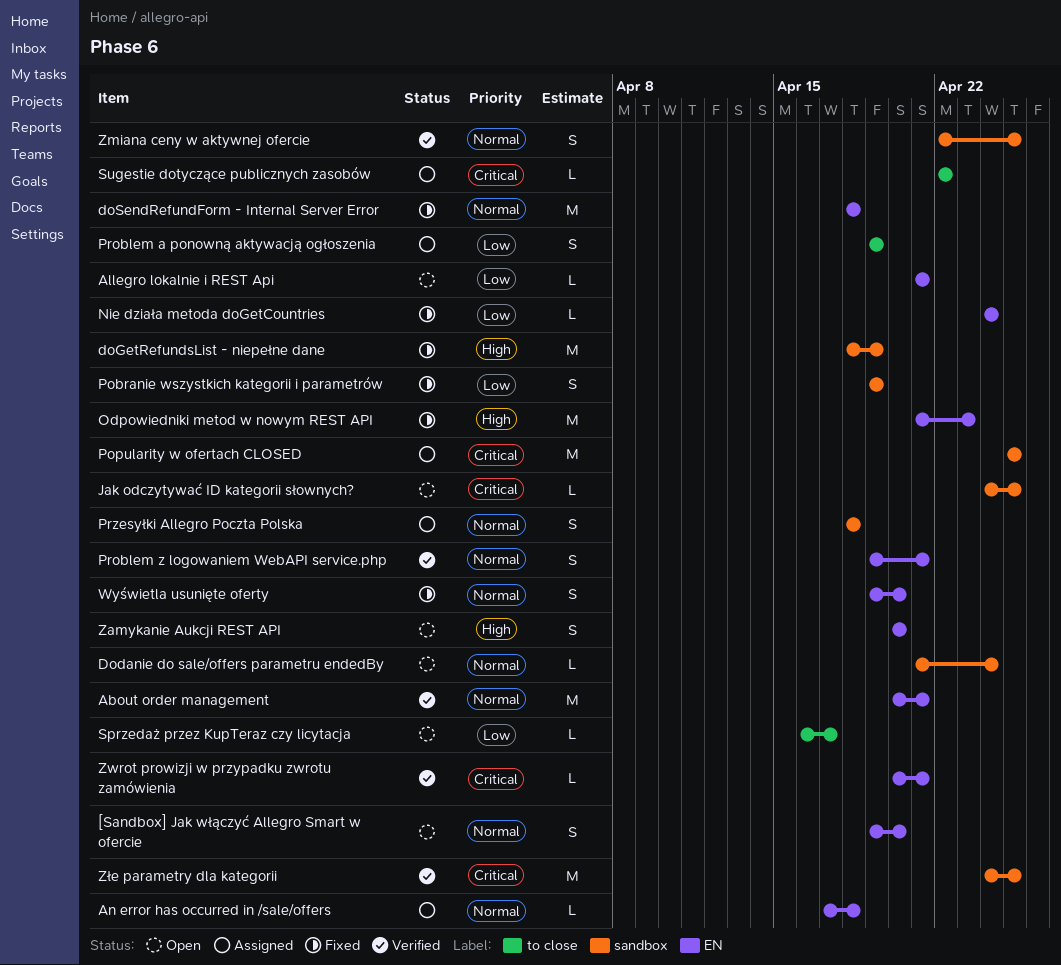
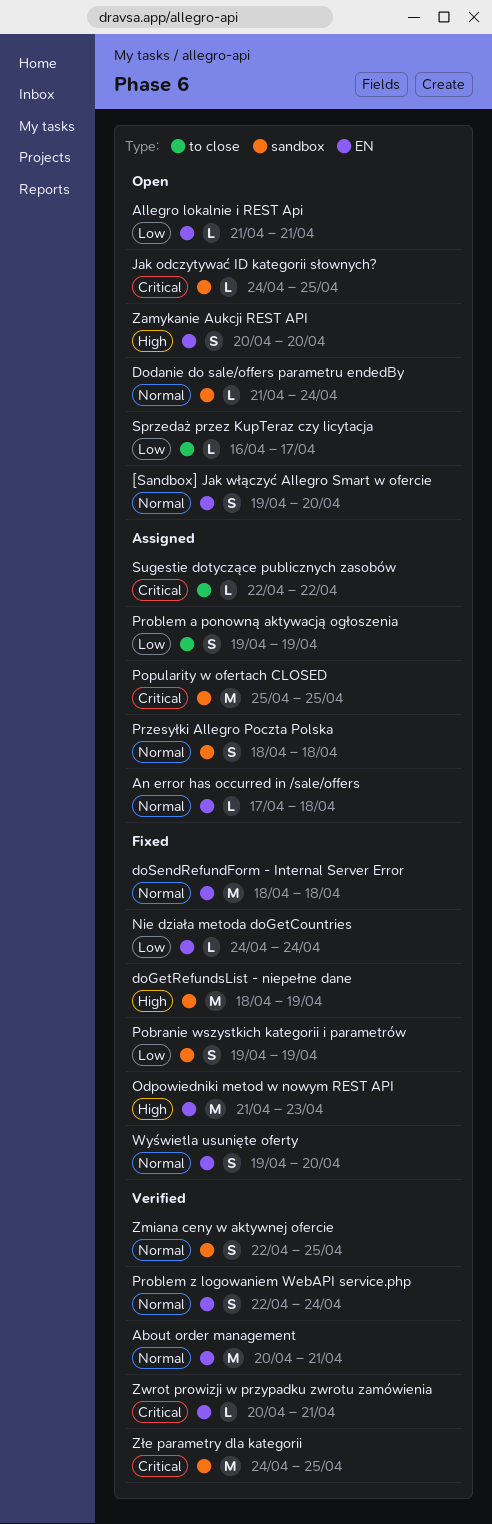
Problem z logowaniem WebAPI service.php, start: Apr 19 -> Apr 22
Problem z logowaniem WebAPI service.php, due: Apr 21 -> Apr 24

